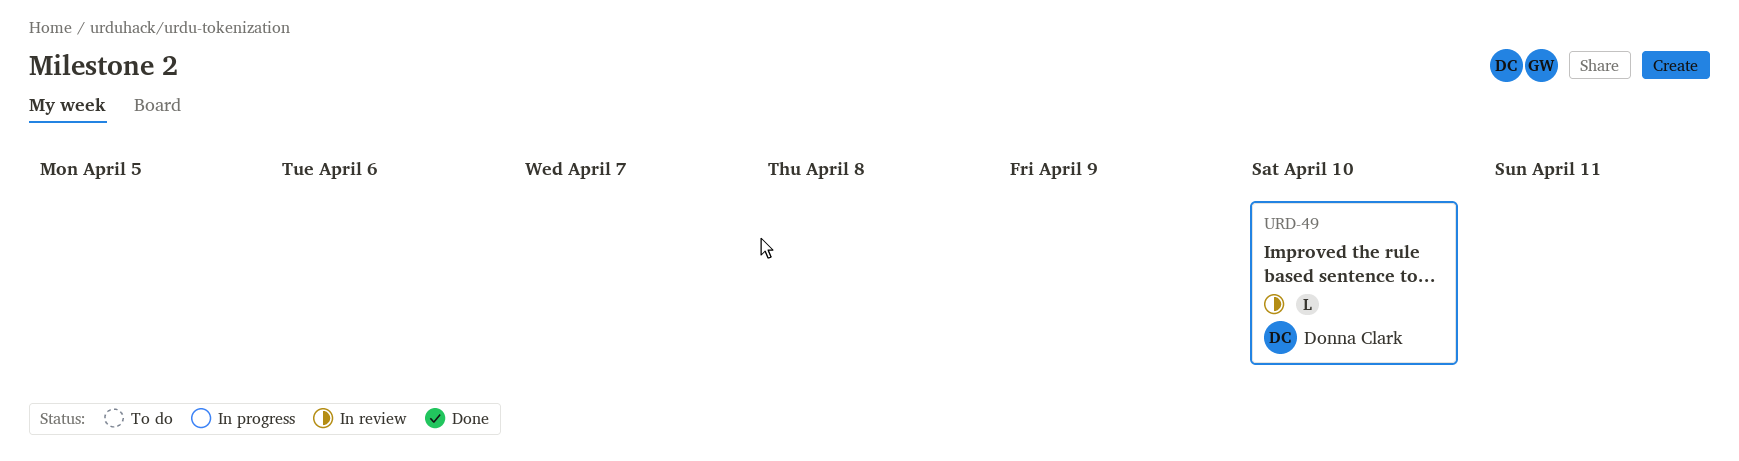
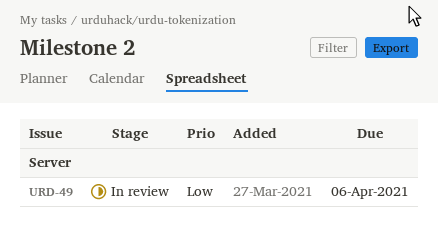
URD-49, due: Apr 10 -> Apr 6

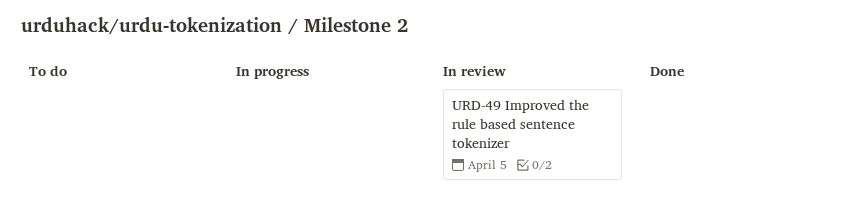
URD-49, due: Apr 6 -> Apr 5

